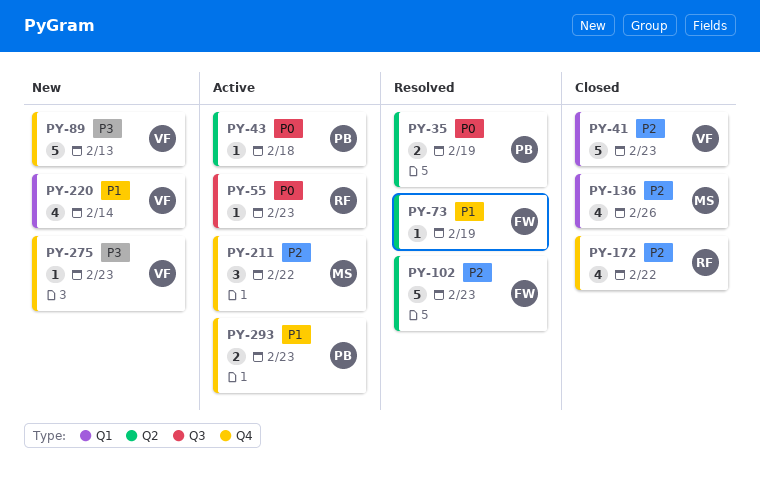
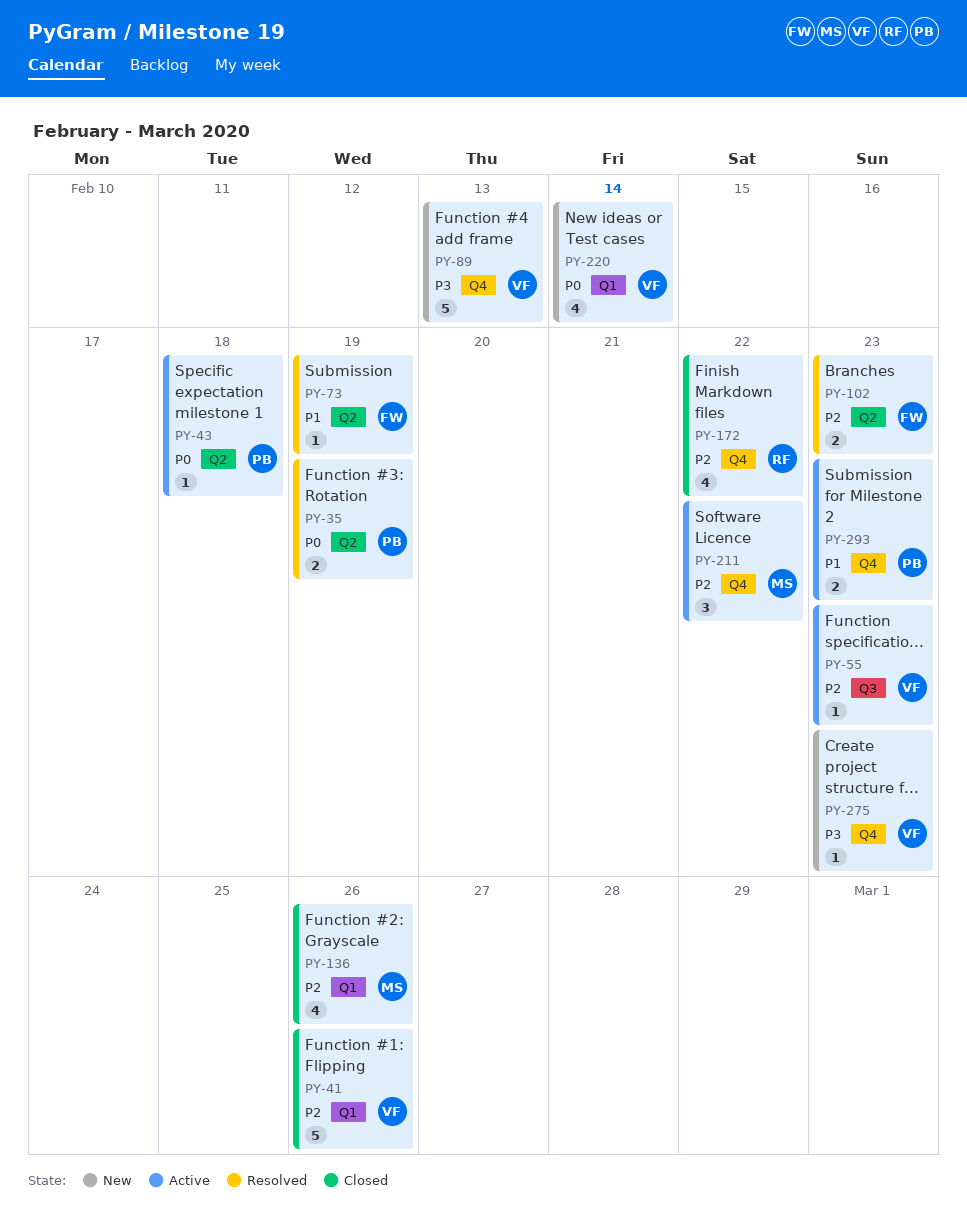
PY-41, due: Feb 23 -> Feb 26
PY-55, owner: RF -> VF
PY-55, priority: P0 -> P2
PY-102, estimate: 5 -> 2
PY-220, priority: P1 -> P0

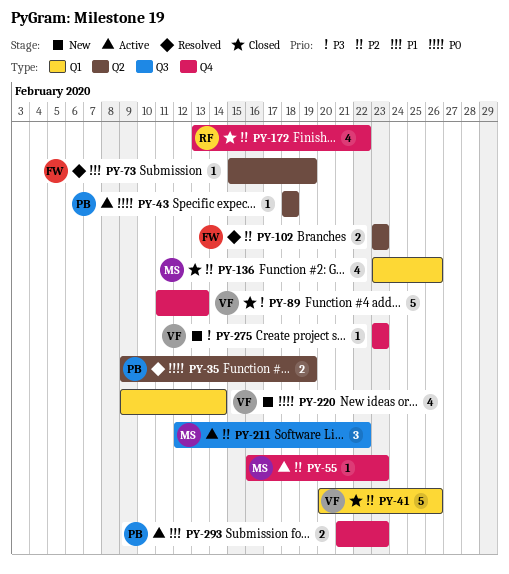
PY-55, owner: VF -> MS
PY-55, label: Q3 -> Q4
PY-89, status: New -> Closed
PY-211, label: Q4 -> Q3

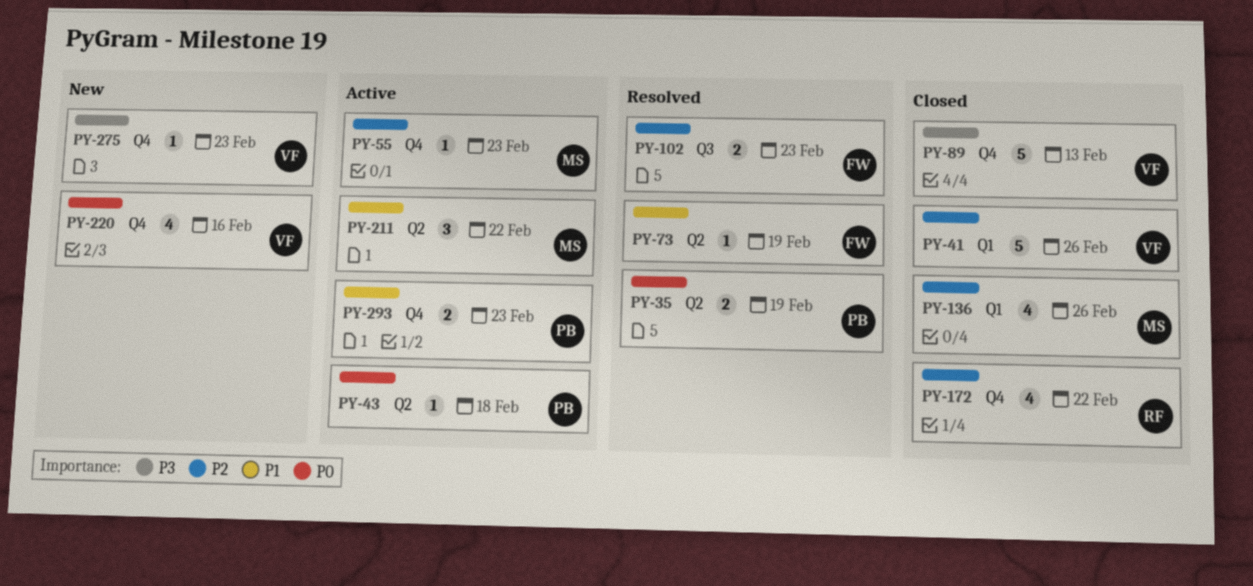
PY-102, label: Q2 -> Q3
PY-211, priority: P2 -> P1
PY-211, label: Q3 -> Q2
PY-220, label: Q1 -> Q4
PY-220, due: Feb 14 -> Feb 16

